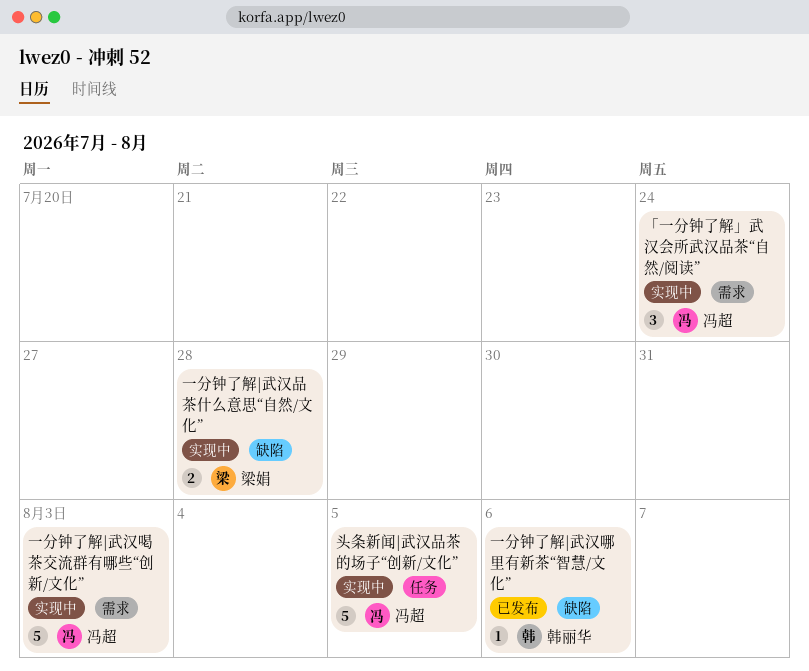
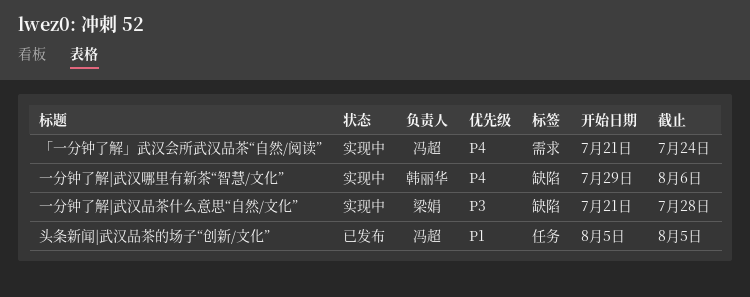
一分钟了解|武汉哪里有新茶“智慧/文化”, status: 已发布 -> 实现中
一分钟了解|武汉喝茶交流群有哪些“创新/文化”: present -> none
头条新闻|武汉品茶的场子“创新/文化”, status: 实现中 -> 已发布

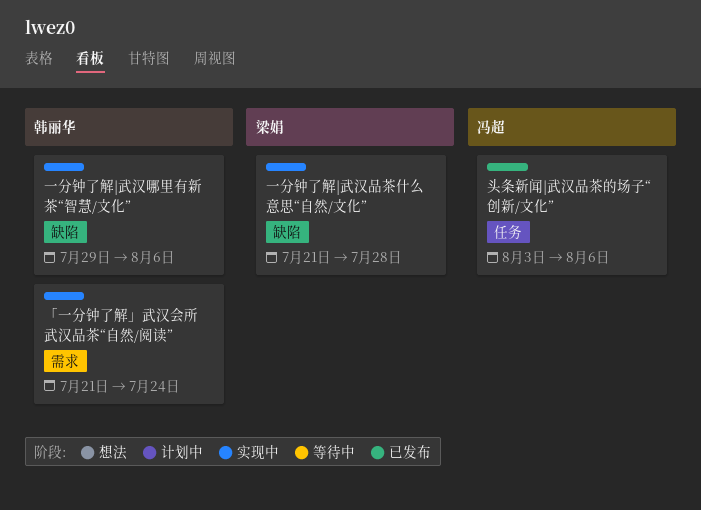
「一分钟了解」武汉会所武汉品茶“自然/阅读”, owner: 冯超 -> 韩丽华
头条新闻|武汉品茶的场子“创新/文化”, start: Aug 5 -> Aug 3
头条新闻|武汉品茶的场子“创新/文化”, due: Aug 5 -> Aug 6

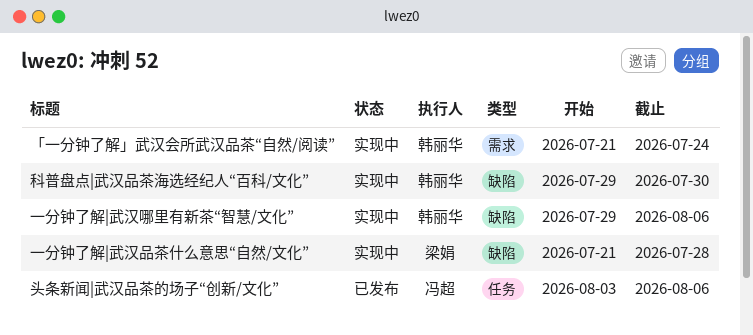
科普盘点|武汉品茶海选经纪人“百科/文化”: none -> present

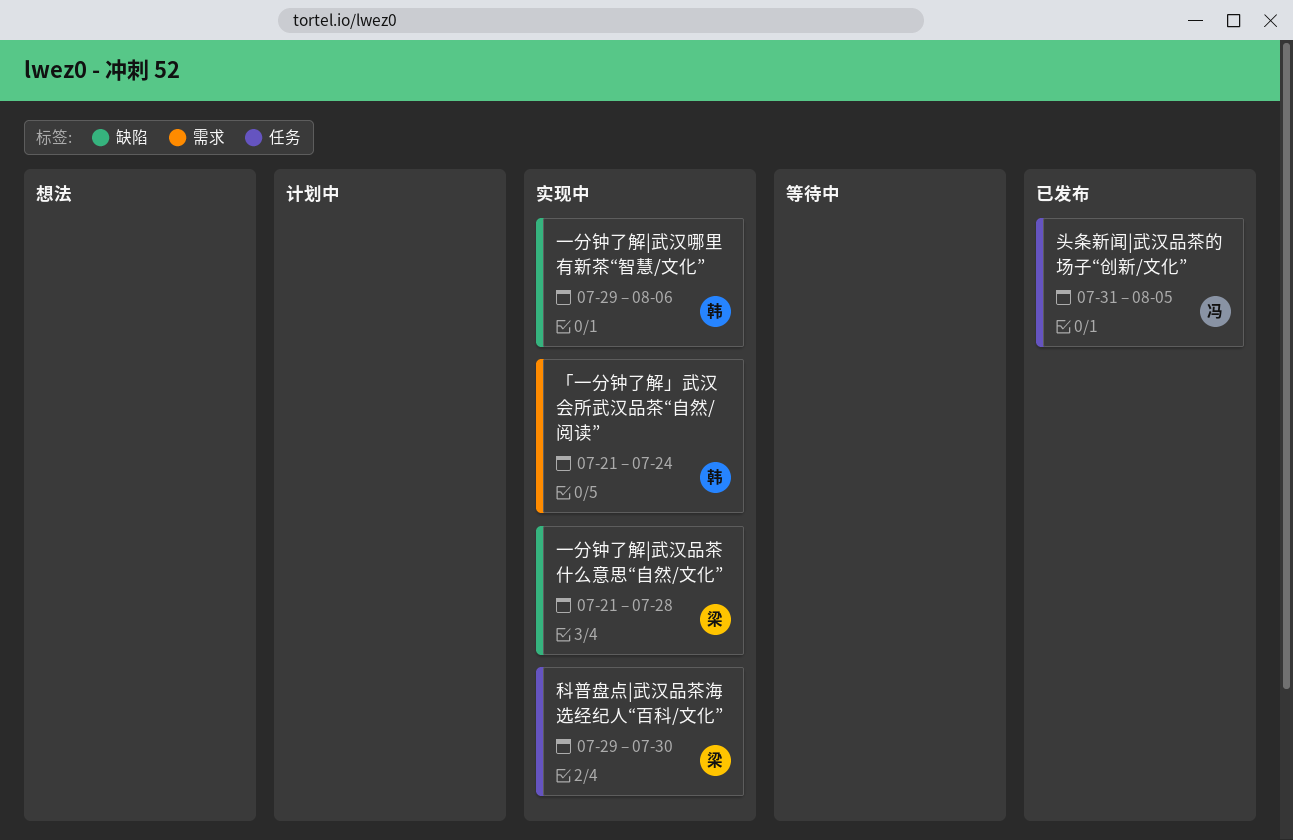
头条新闻|武汉品茶的场子“创新/文化”, start: Aug 3 -> Jul 31
头条新闻|武汉品茶的场子“创新/文化”, due: Aug 6 -> Aug 5
科普盘点|武汉品茶海选经纪人“百科/文化”, owner: 韩丽华 -> 梁娟
科普盘点|武汉品茶海选经纪人“百科/文化”, label: 缺陷 -> 任务

